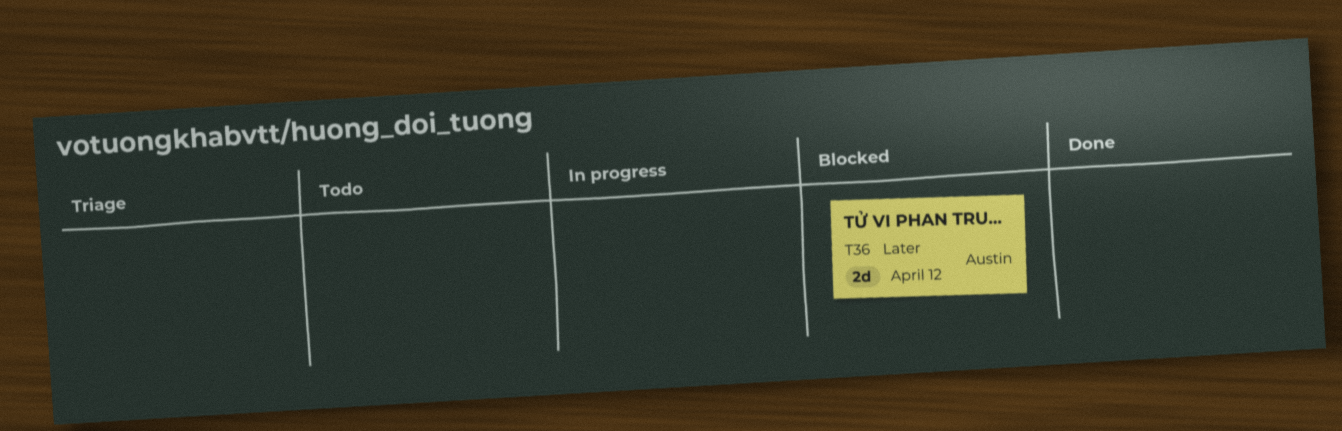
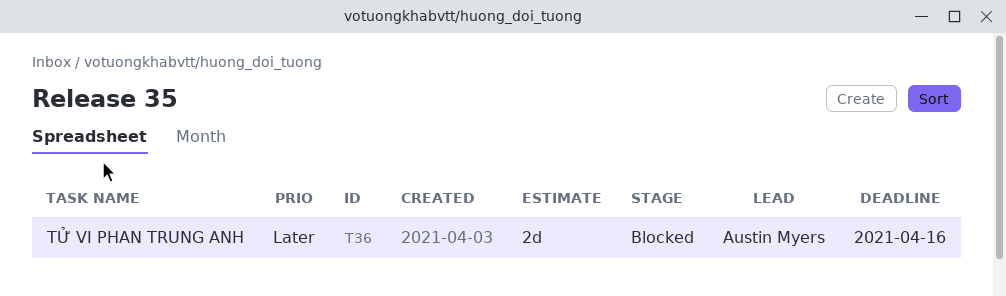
T36, due: Apr 12 -> Apr 16

